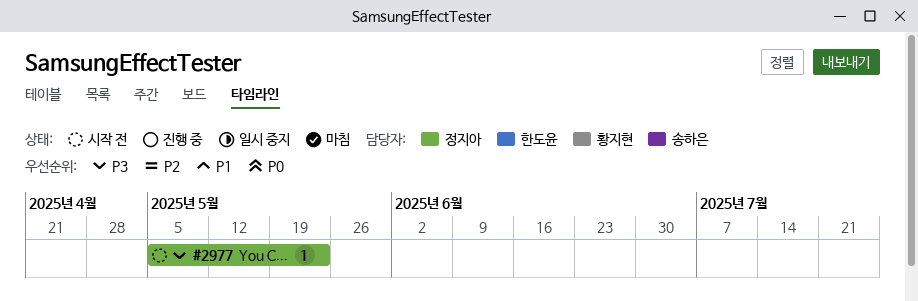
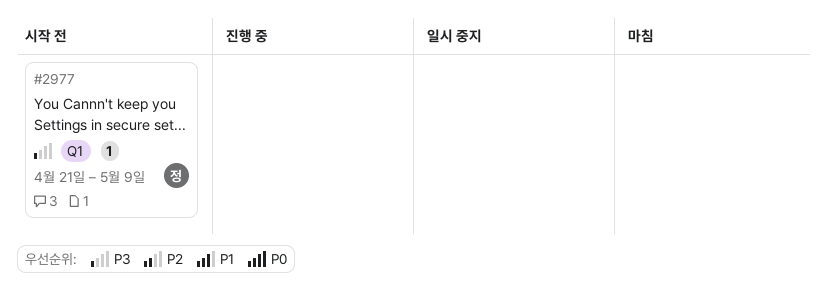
#2977, start: May 5 -> Apr 21
#2977, due: May 23 -> May 9

